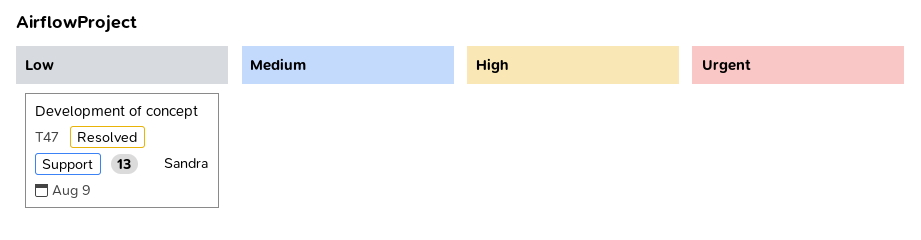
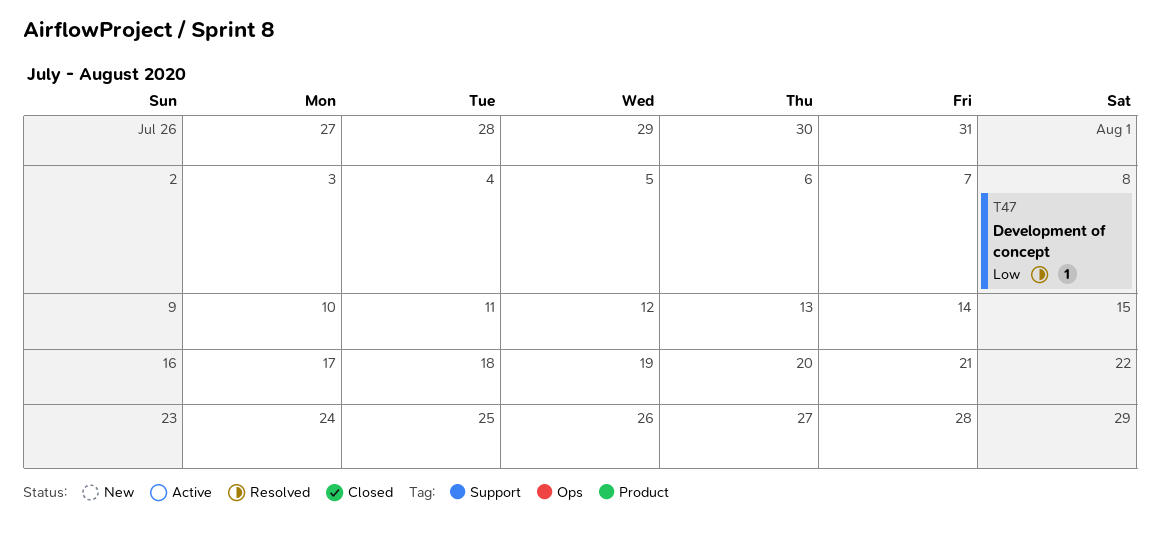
T47, estimate: 13 -> 1
T47, due: Aug 9 -> Aug 8

